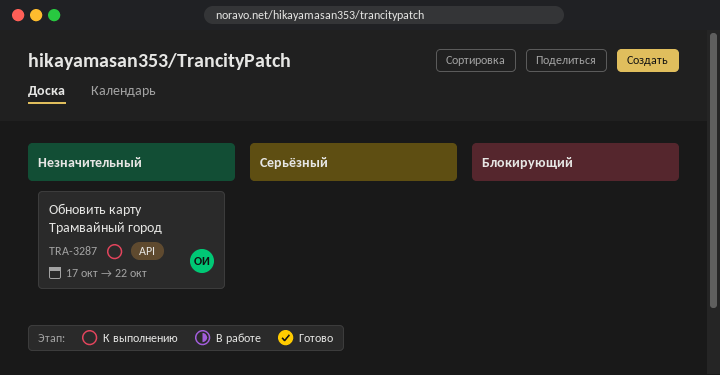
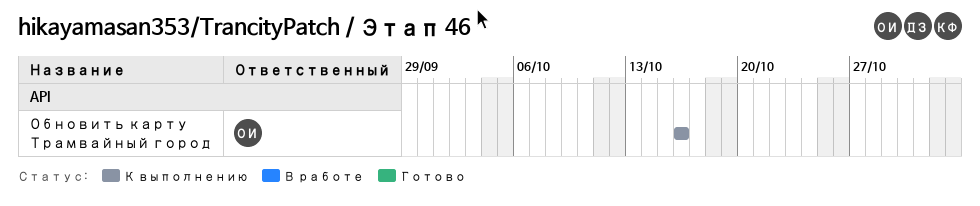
Обновить карту Трамвайный город, start: Oct 17 -> Oct 16
Обновить карту Трамвайный город, due: Oct 22 -> Oct 16

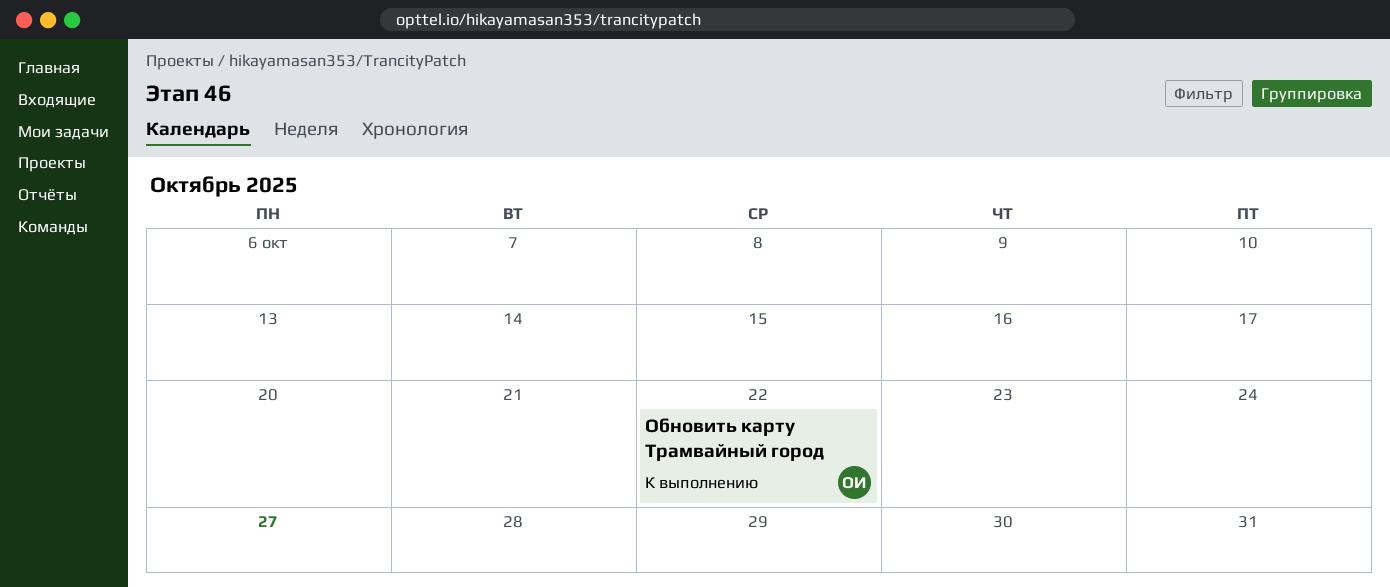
Обновить карту Трамвайный город, due: Oct 16 -> Oct 22

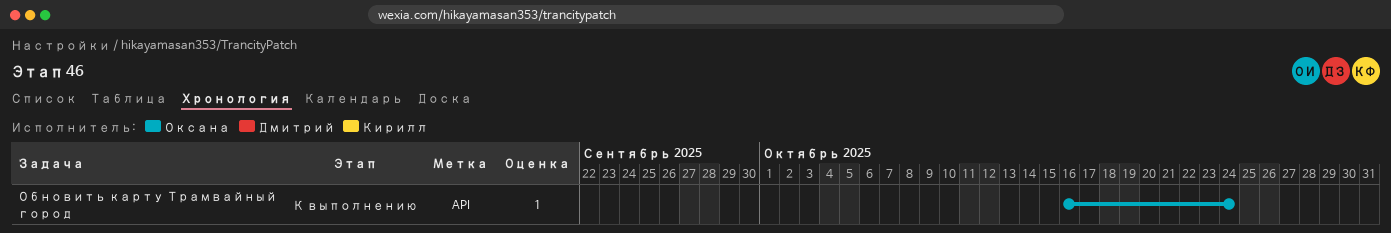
Обновить карту Трамвайный город, due: Oct 22 -> Oct 24

